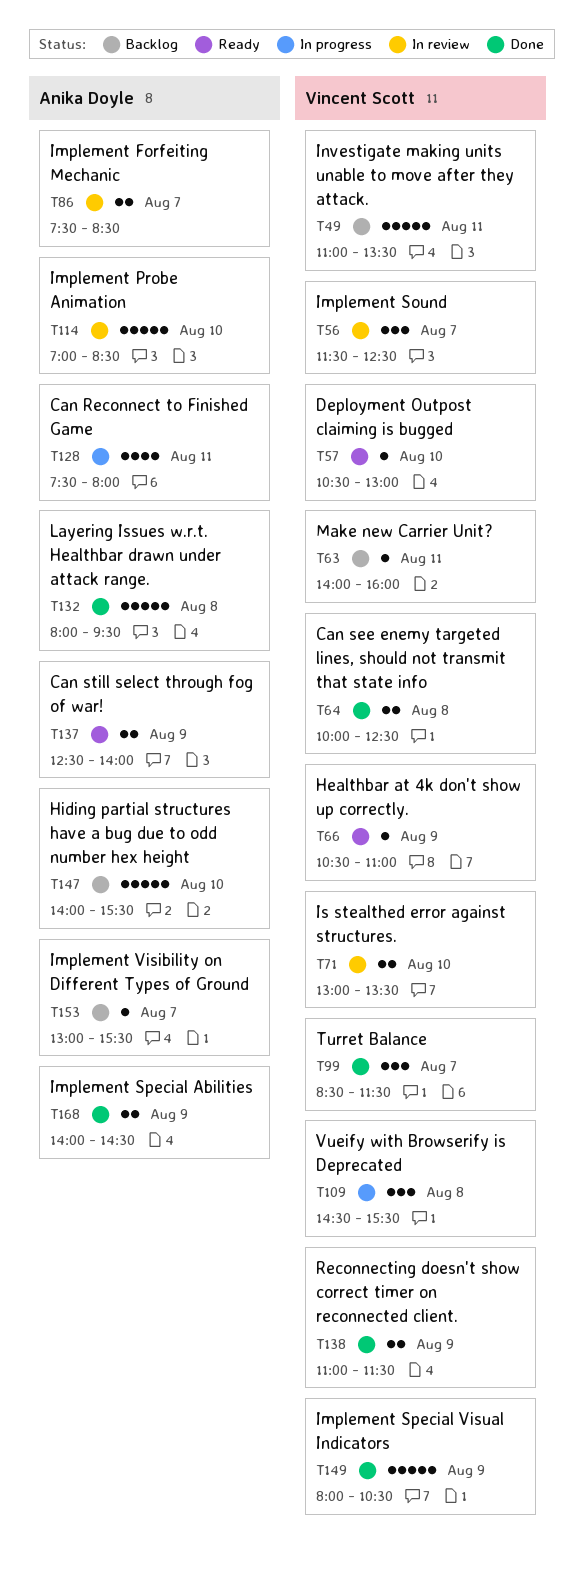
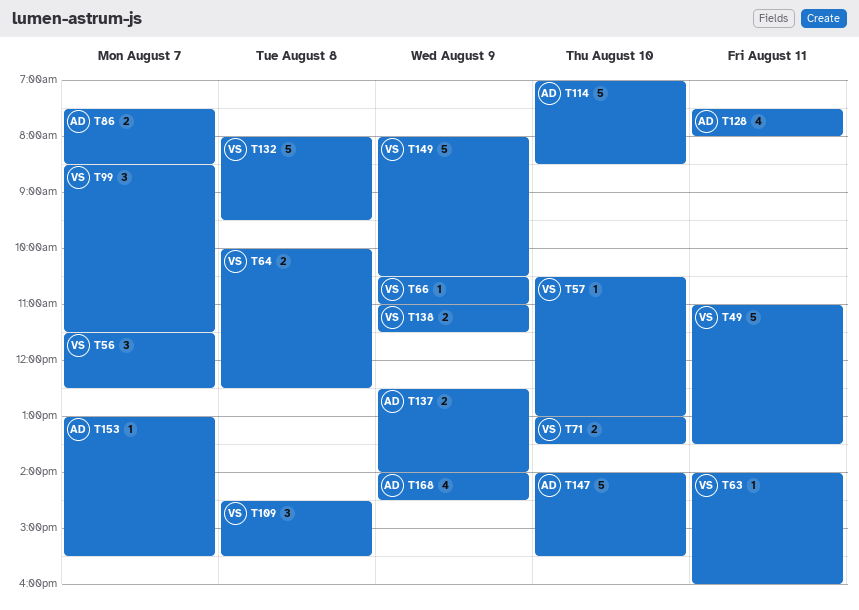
T132, owner: Anika Doyle -> Vincent Scott
T168, estimate: 2 -> 4

